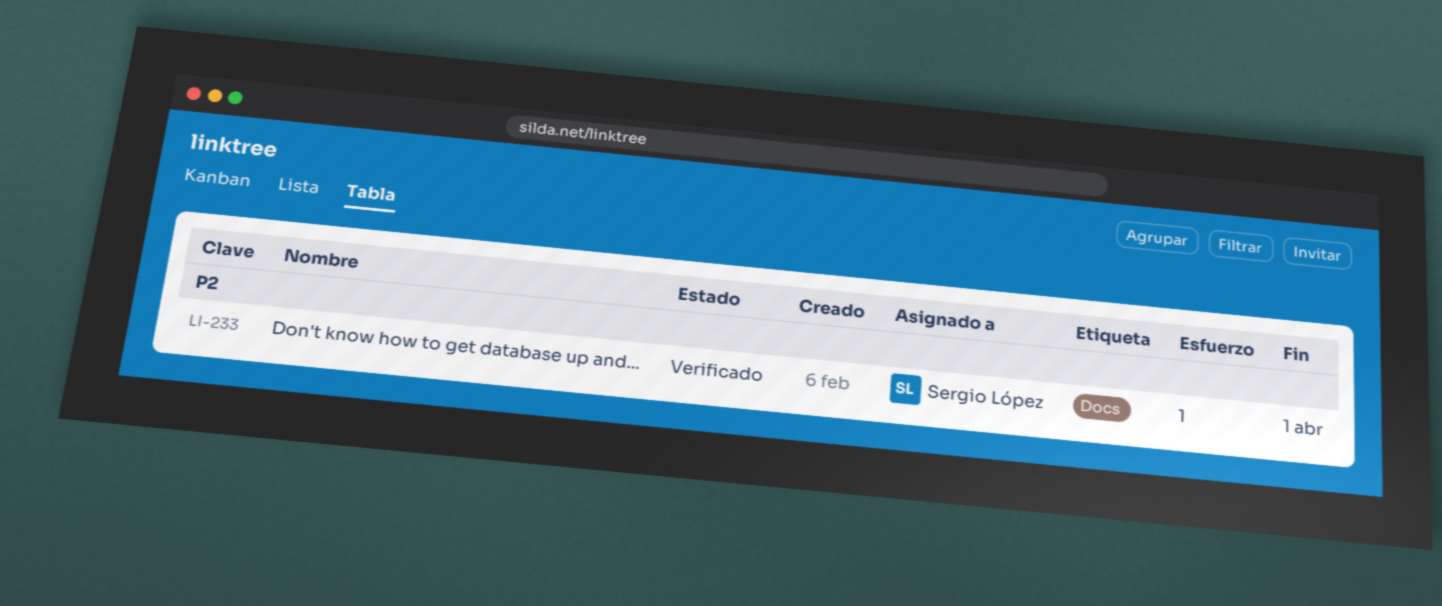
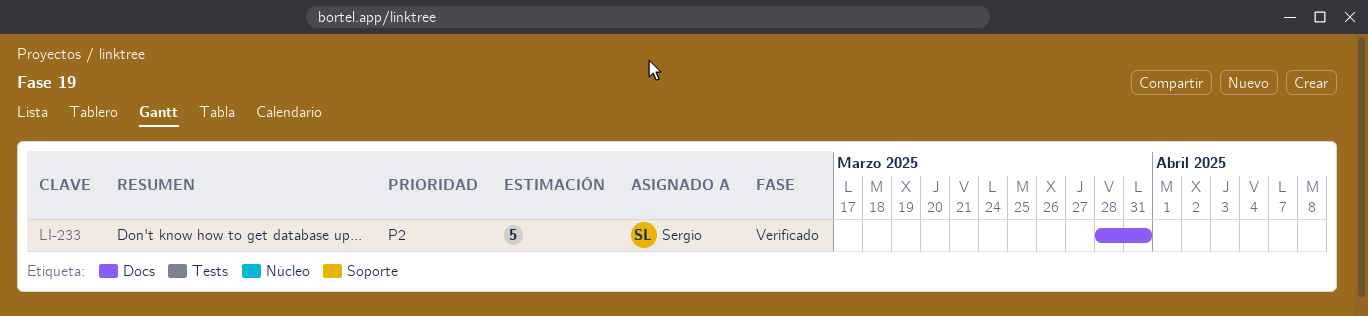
LI-233, estimate: 1 -> 5
LI-233, due: Apr 1 -> Mar 31

